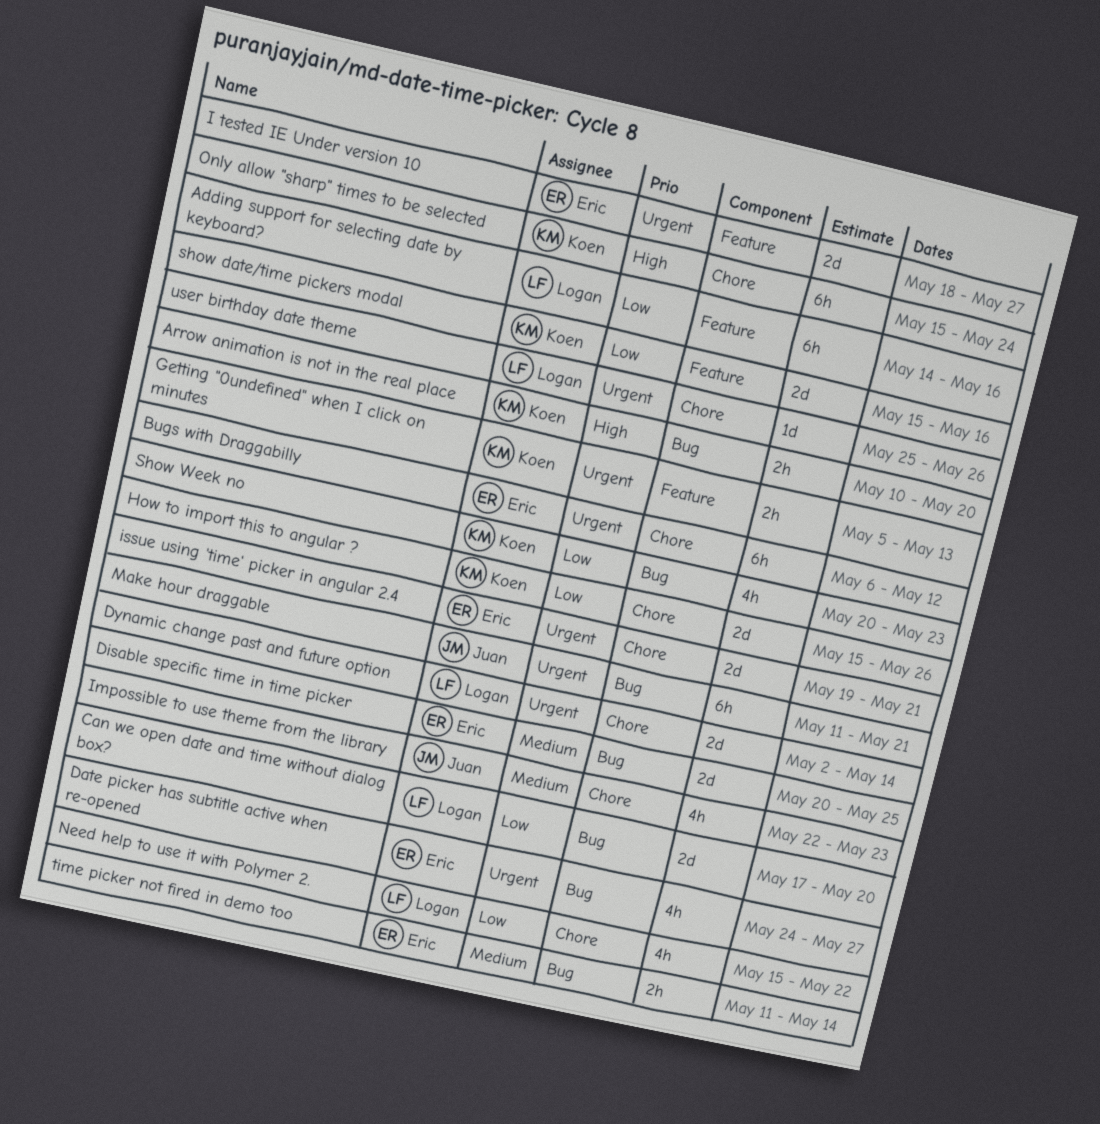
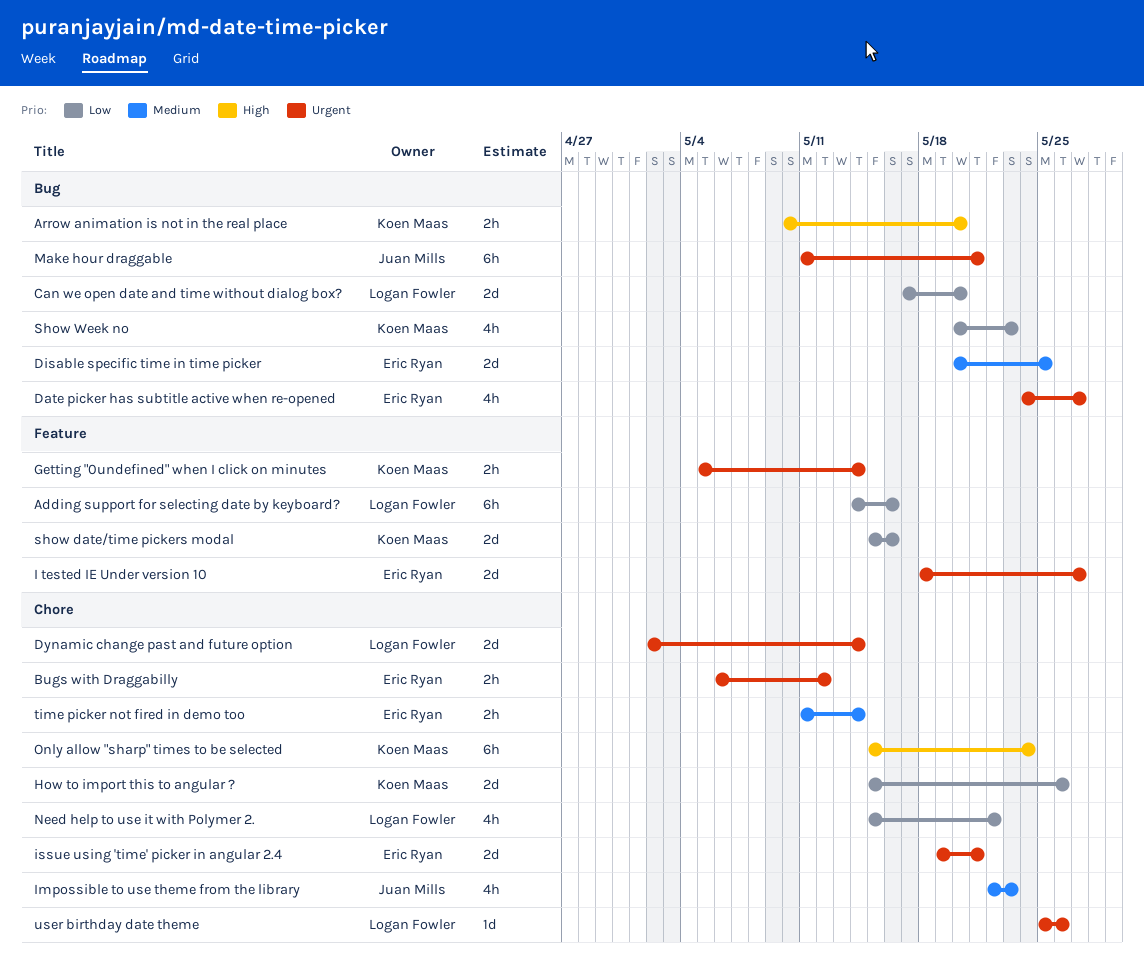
Bugs with Draggabilly, estimate: 6h -> 2h
Getting "0undefined" when I click on minutes, due: May 13 -> May 14
time picker not fired in demo too, label: Bug -> Chore

